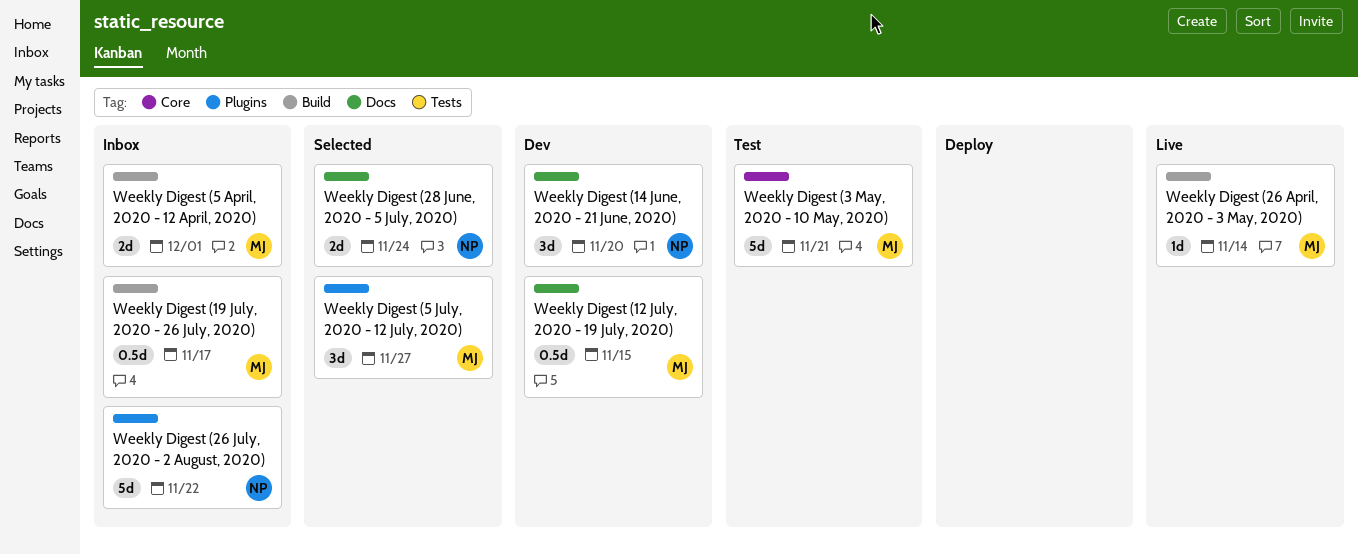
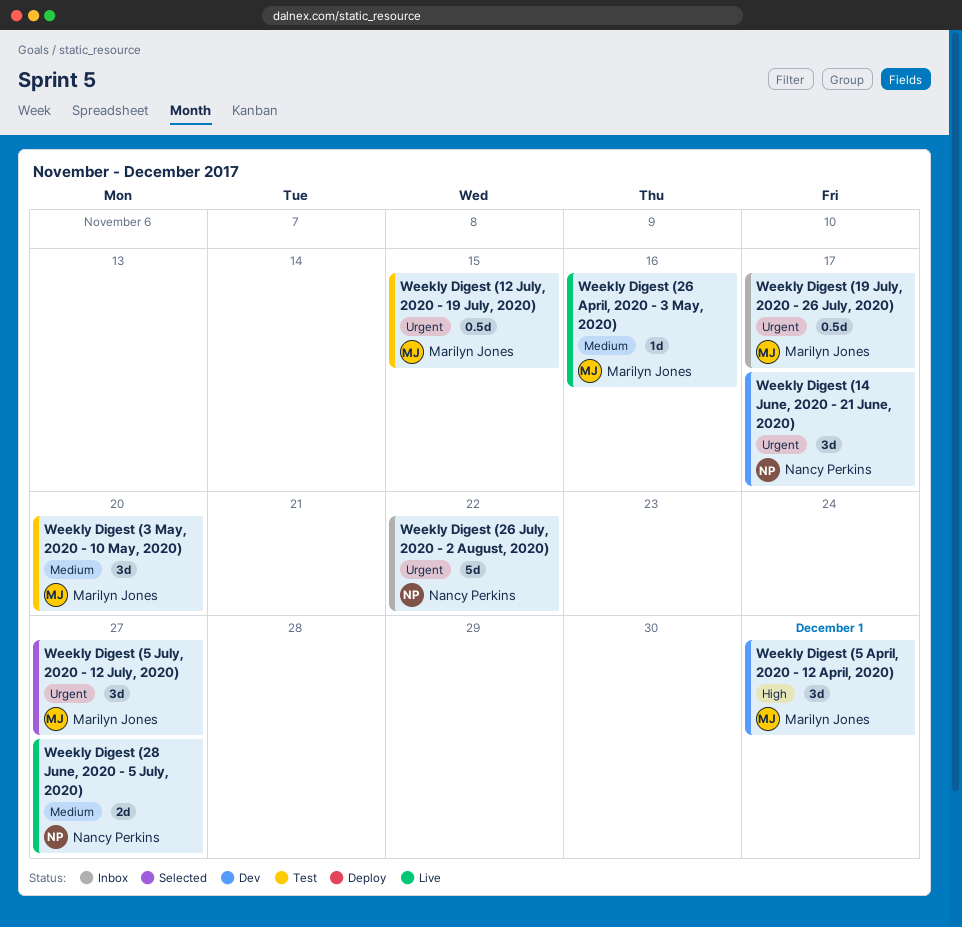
Weekly Digest (12 July, 2020 - 19 July, 2020), status: Dev -> Test
Weekly Digest (14 June, 2020 - 21 June, 2020), due: Nov 20 -> Nov 17
Weekly Digest (26 April, 2020 - 3 May, 2020), due: Nov 14 -> Nov 16
Weekly Digest (28 June, 2020 - 5 July, 2020), status: Selected -> Live
Weekly Digest (28 June, 2020 - 5 July, 2020), due: Nov 24 -> Nov 27
Weekly Digest (3 May, 2020 - 10 May, 2020), estimate: 5d -> 3d
Weekly Digest (3 May, 2020 - 10 May, 2020), due: Nov 21 -> Nov 20
Weekly Digest (5 April, 2020 - 12 April, 2020), status: Inbox -> Dev
Weekly Digest (5 April, 2020 - 12 April, 2020), estimate: 2d -> 3d

